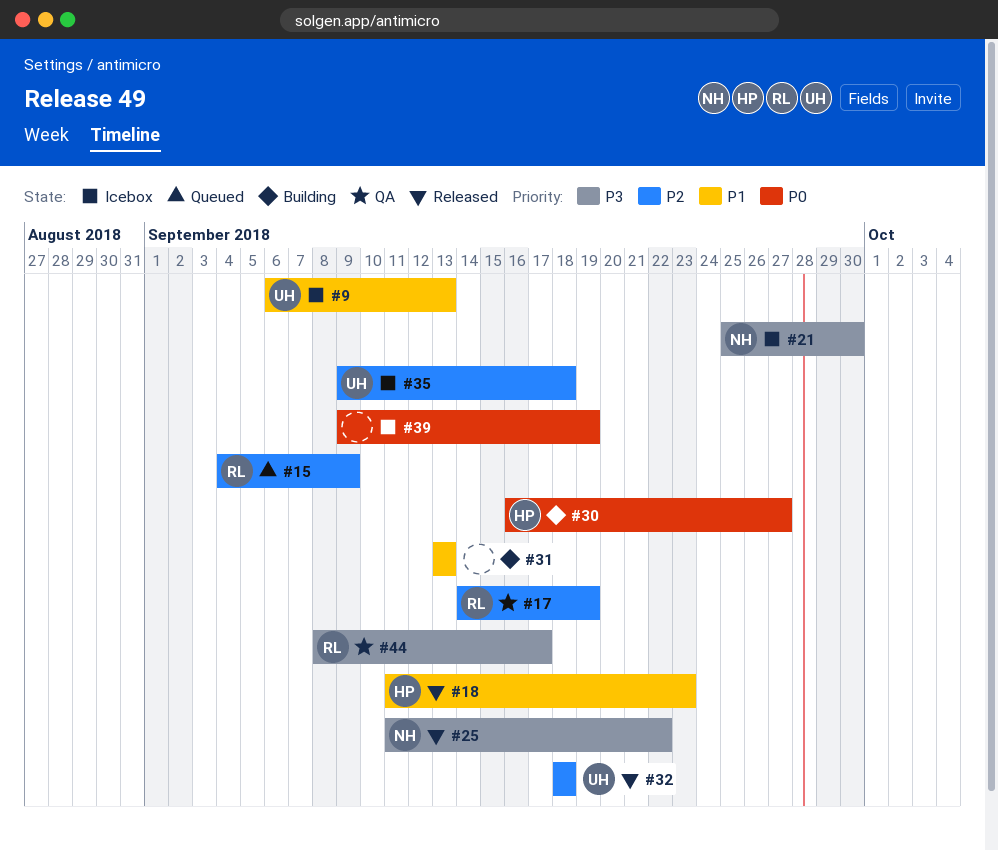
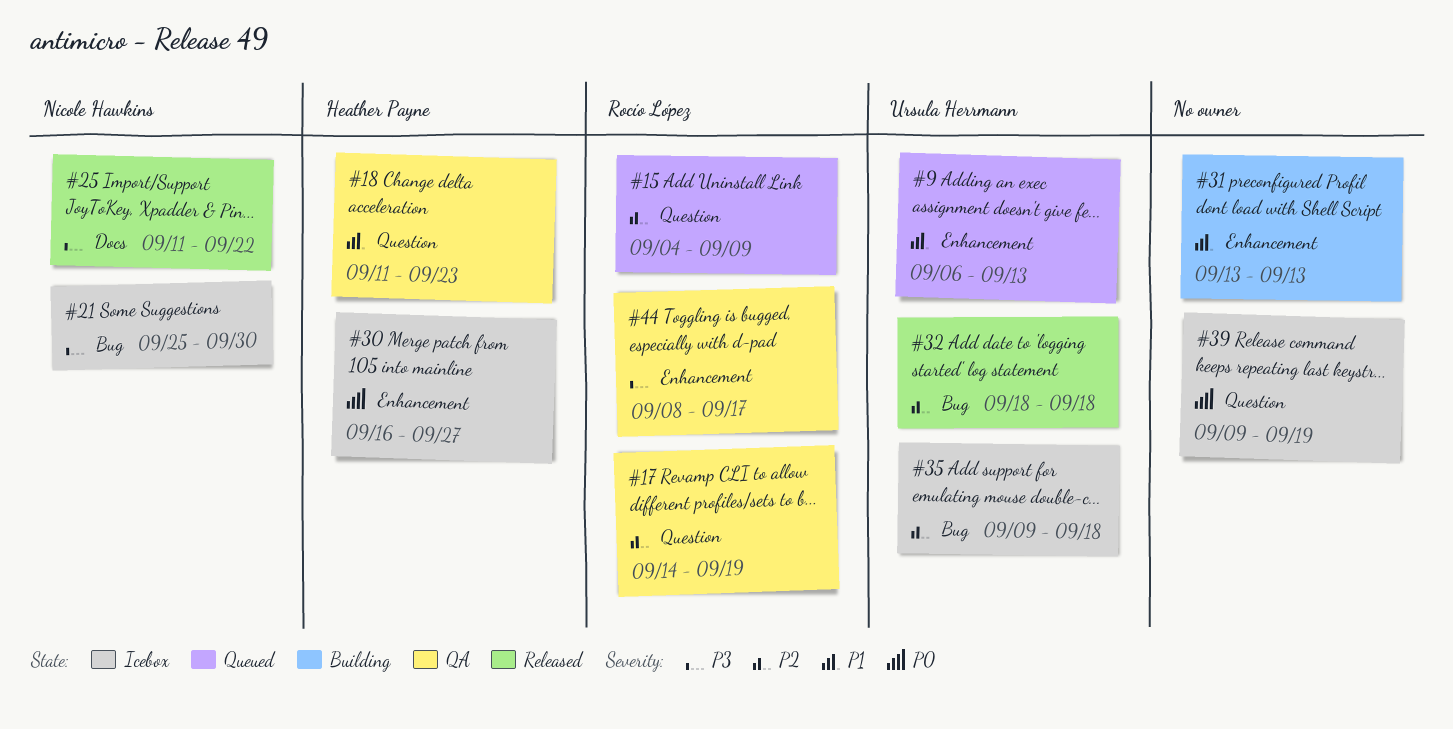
#9, status: Icebox -> Queued
#18, status: Released -> QA
#30, status: Building -> Icebox

